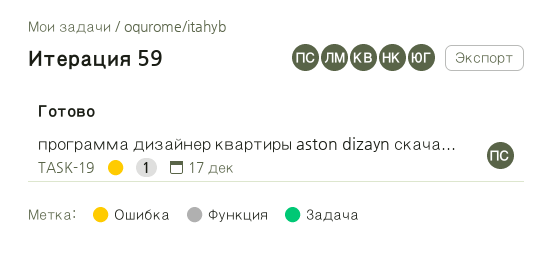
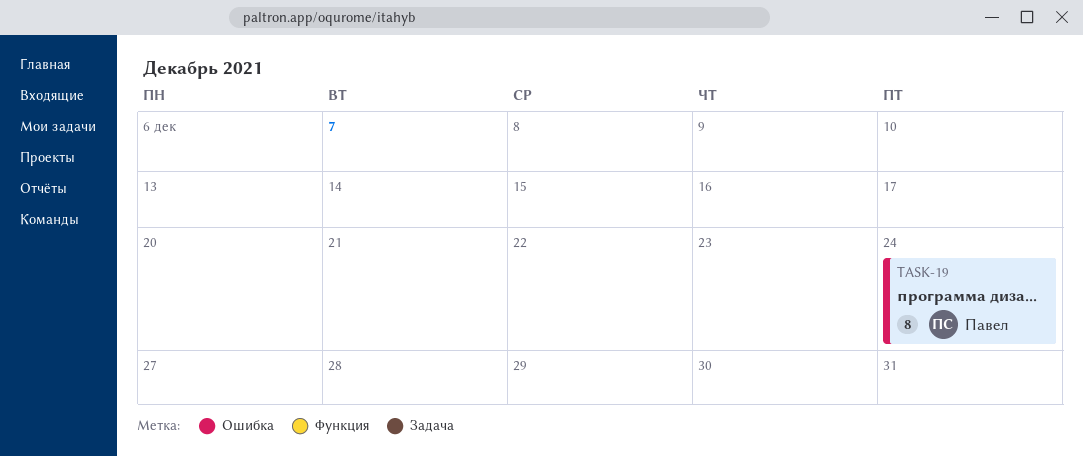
TASK-19, estimate: 1 -> 8
TASK-19, due: Dec 17 -> Dec 24

